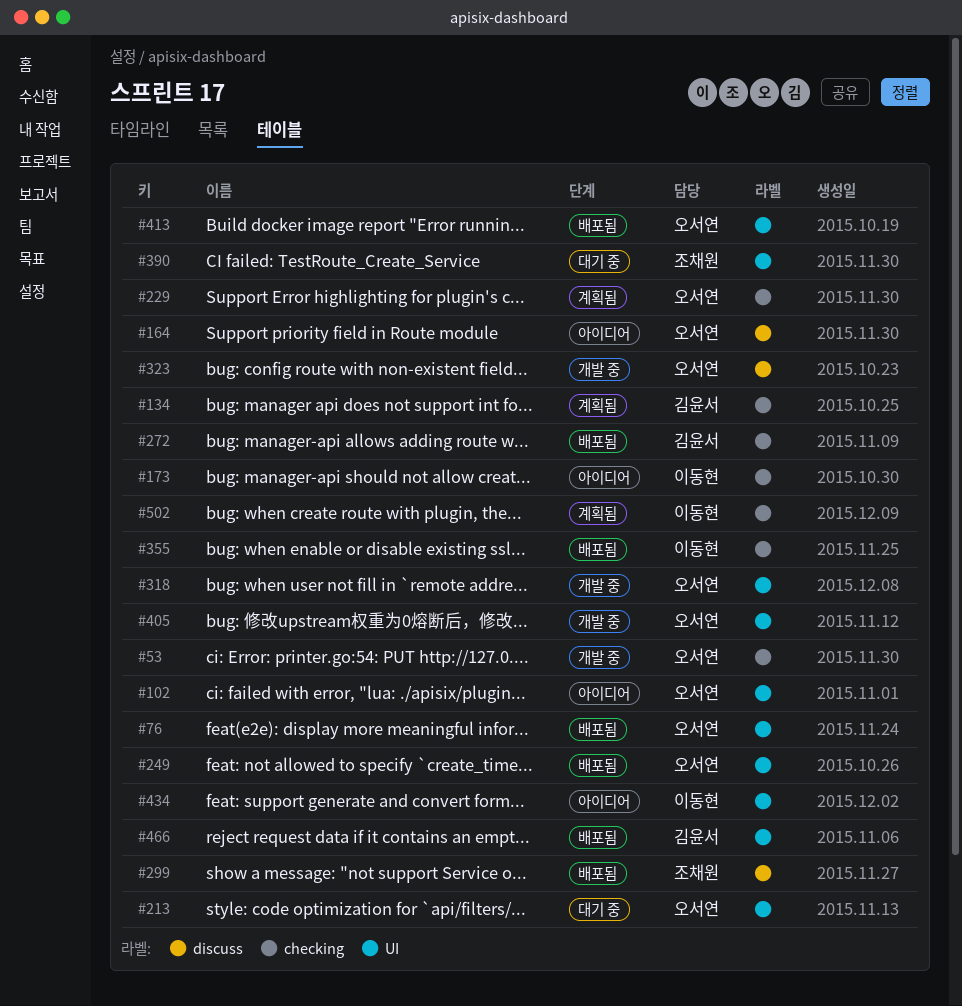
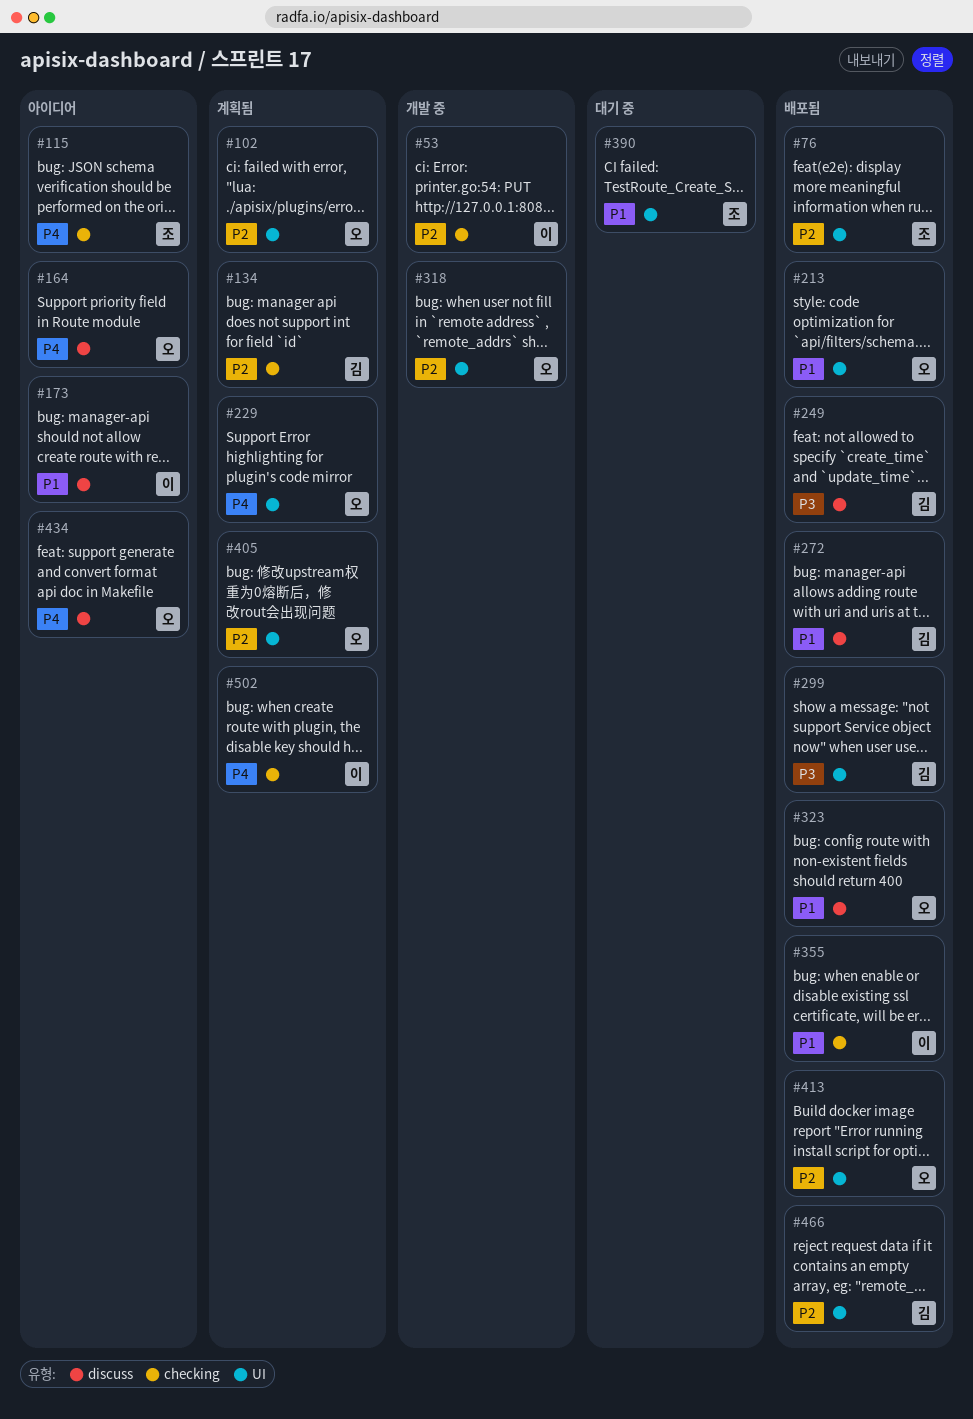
#53, owner: 오서연 -> 이동현
#76, owner: 오서연 -> 조채원
#102, status: 아이디어 -> 계획됨
#115: none -> present
#173, label: checking -> discuss
#213, status: 대기 중 -> 배포됨
#229, label: checking -> UI
#249, owner: 오서연 -> 김윤서
#249, label: UI -> discuss
#272, label: checking -> discuss
#299, owner: 조채원 -> 김윤서
#299, label: discuss -> UI
#323, status: 개발 중 -> 배포됨
#405, status: 개발 중 -> 계획됨
#434, owner: 이동현 -> 오서연
#434, label: UI -> discuss

